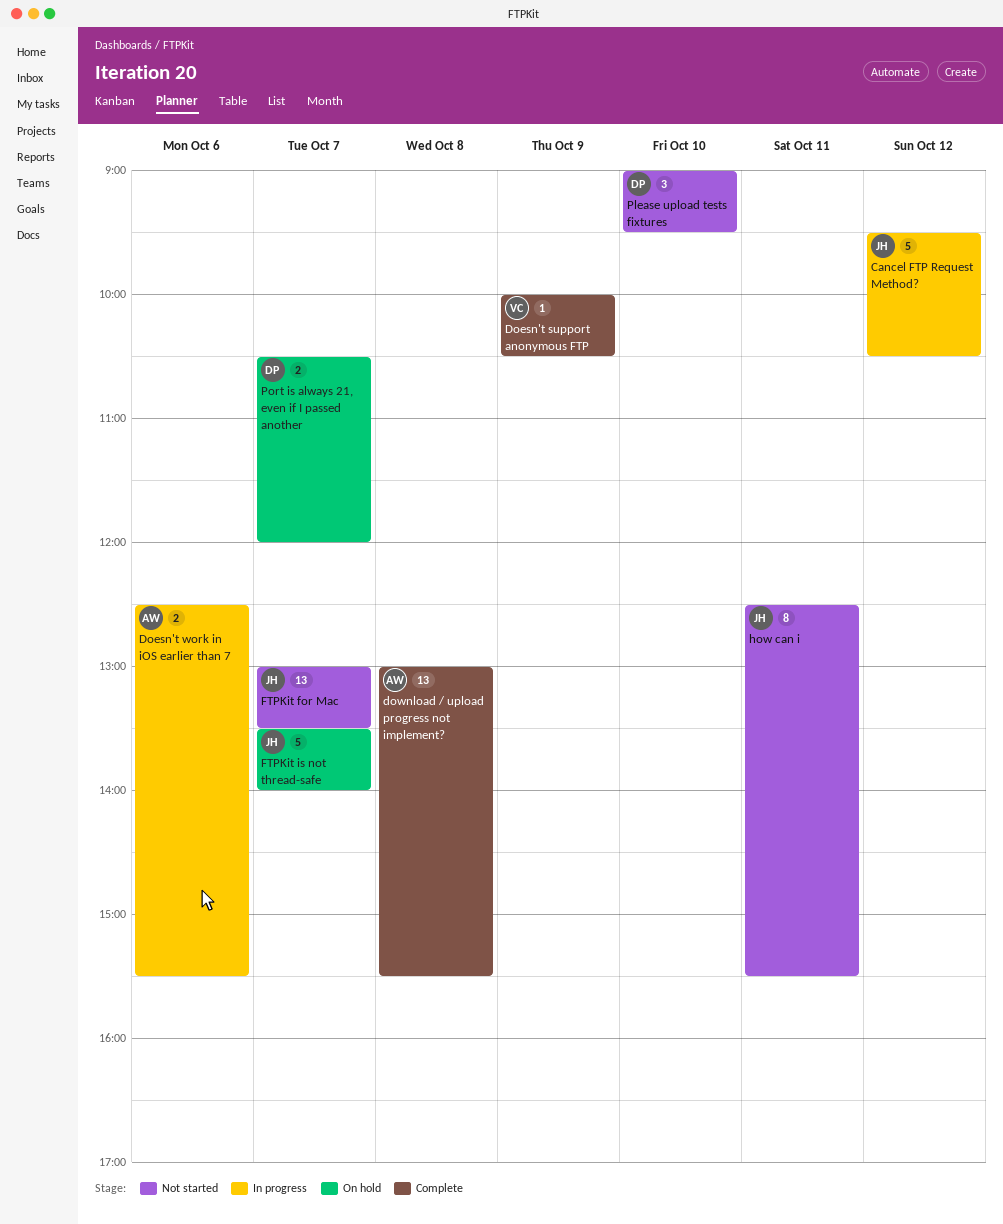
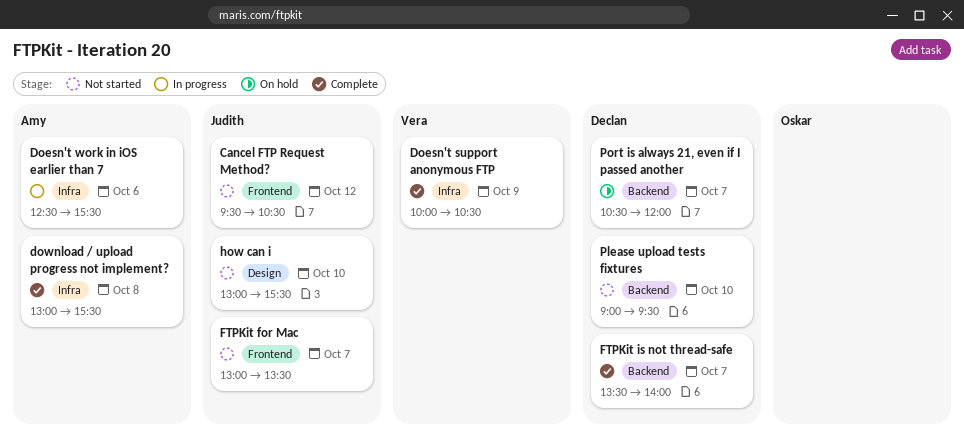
Cancel FTP Request Method?, status: In progress -> Not started
FTPKit is not thread-safe, status: On hold -> Complete
FTPKit is not thread-safe, owner: Judith -> Declan
how can i, day: Oct 11 -> Oct 10
how can i, begins: 12:30 -> 13:00

